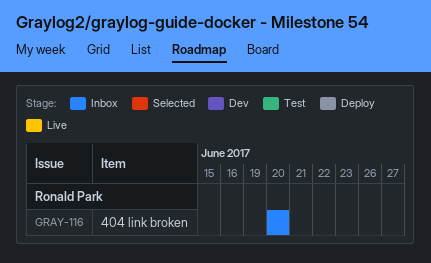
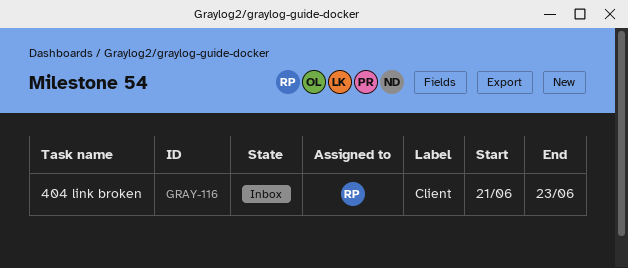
GRAY-116, start: Jun 20 -> Jun 21
GRAY-116, due: Jun 20 -> Jun 23

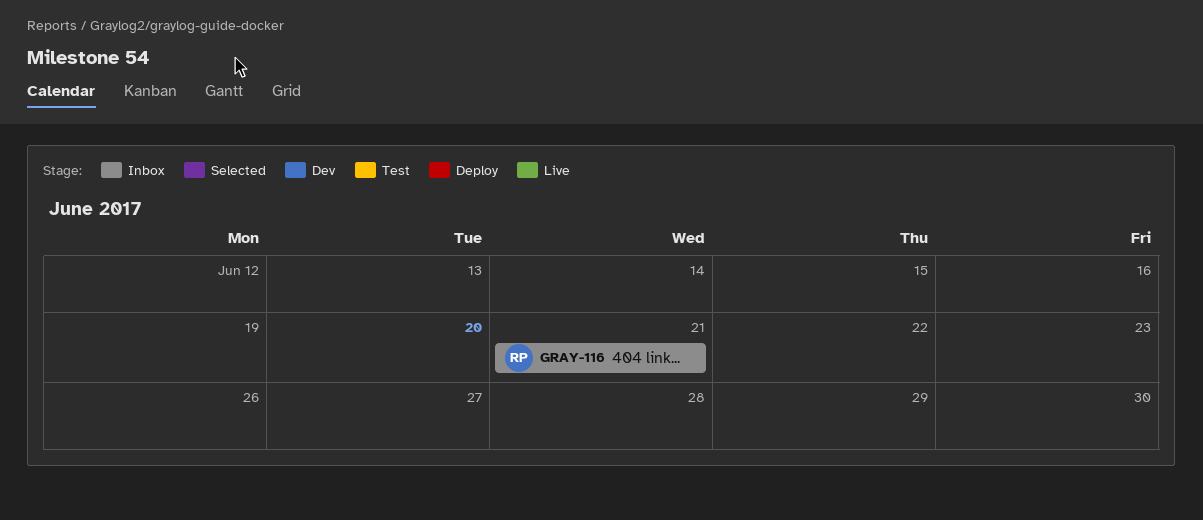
GRAY-116, due: Jun 23 -> Jun 21

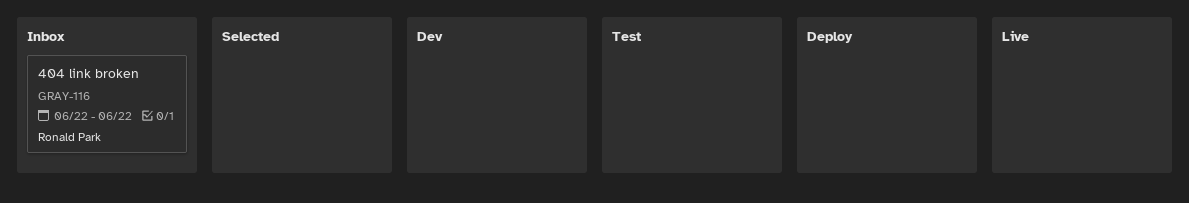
GRAY-116, start: Jun 21 -> Jun 22
GRAY-116, due: Jun 21 -> Jun 22

